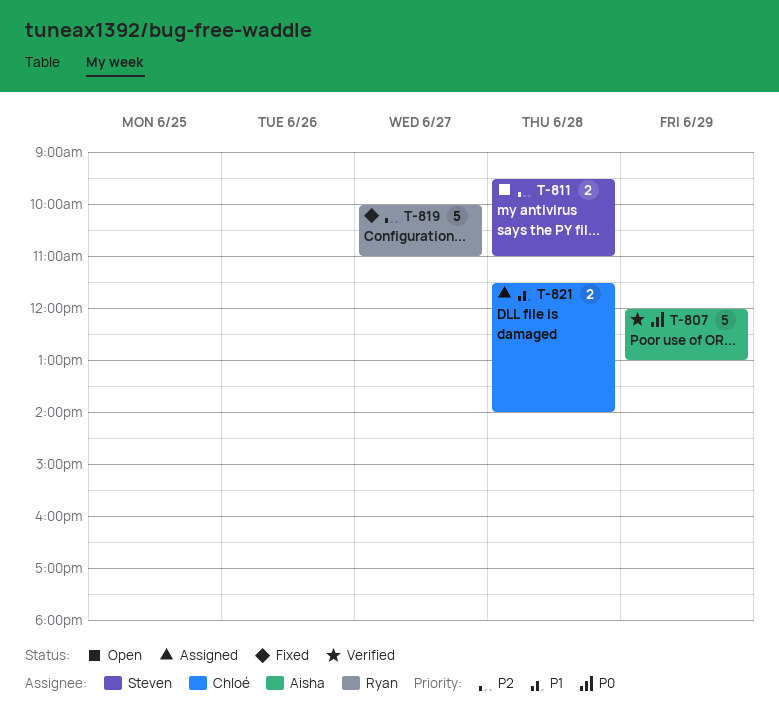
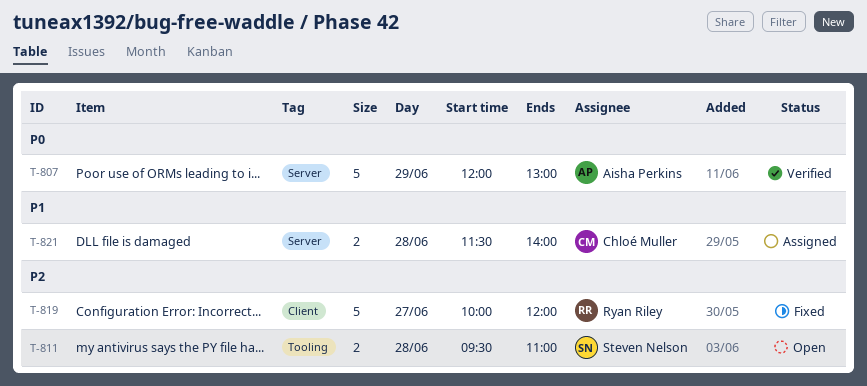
T-819, ends: 11:00 -> 12:00

